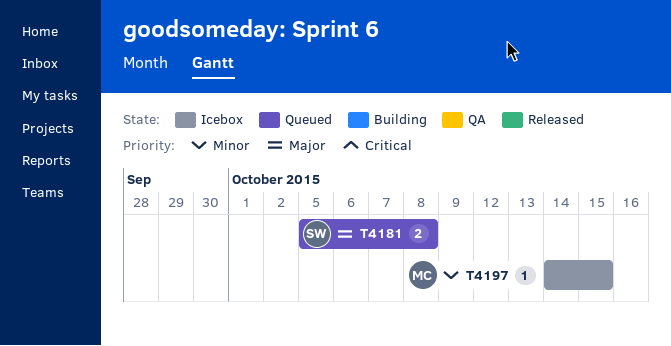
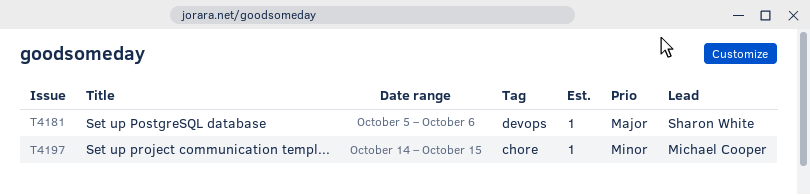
T4181, estimate: 2 -> 1
T4181, due: Oct 8 -> Oct 6

